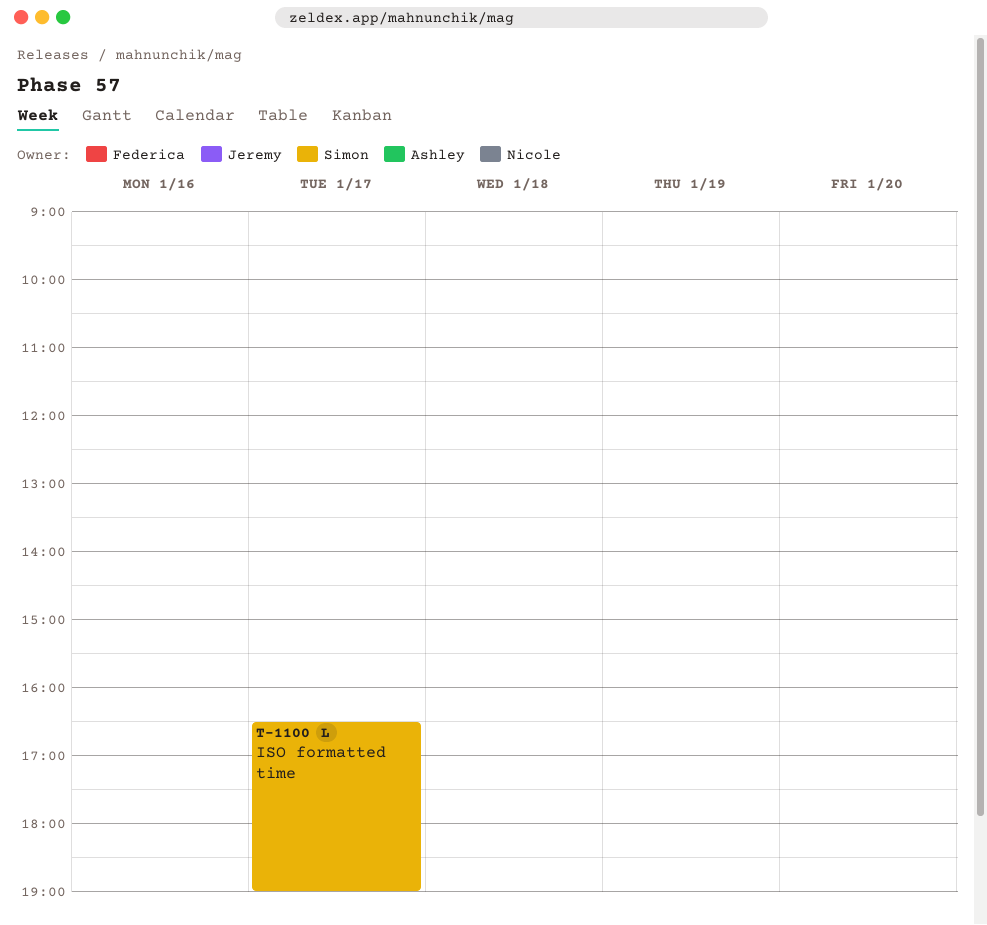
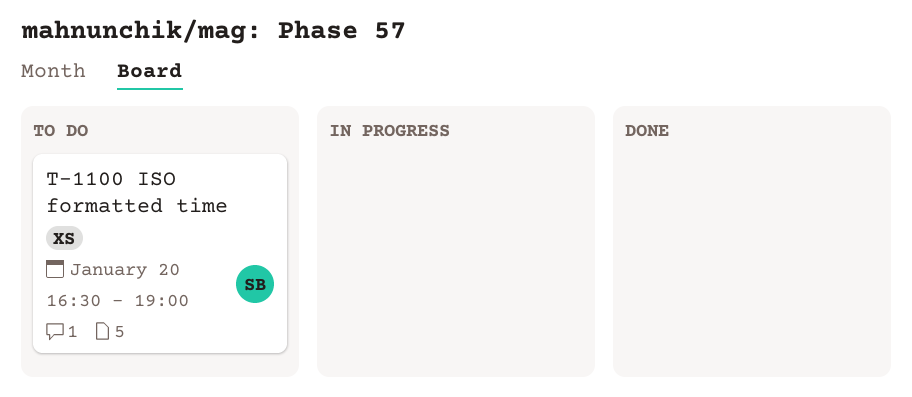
T-1100, estimate: L -> XS
T-1100, day: Jan 17 -> Jan 20

